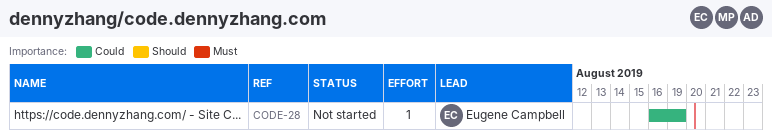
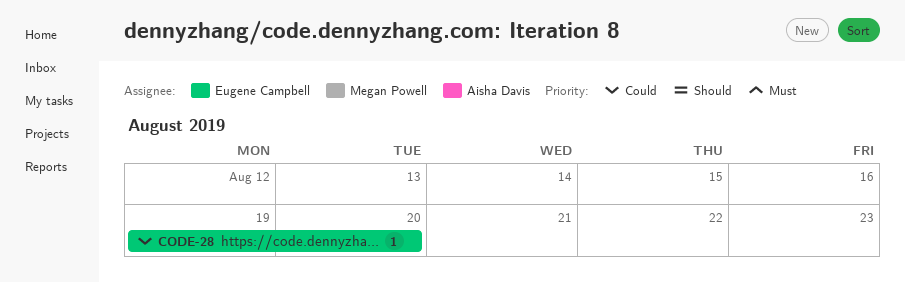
CODE-28, start: Aug 16 -> Aug 19
CODE-28, due: Aug 19 -> Aug 20

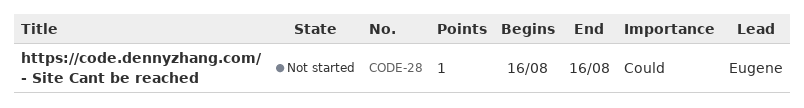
CODE-28, start: Aug 19 -> Aug 16
CODE-28, due: Aug 20 -> Aug 16

